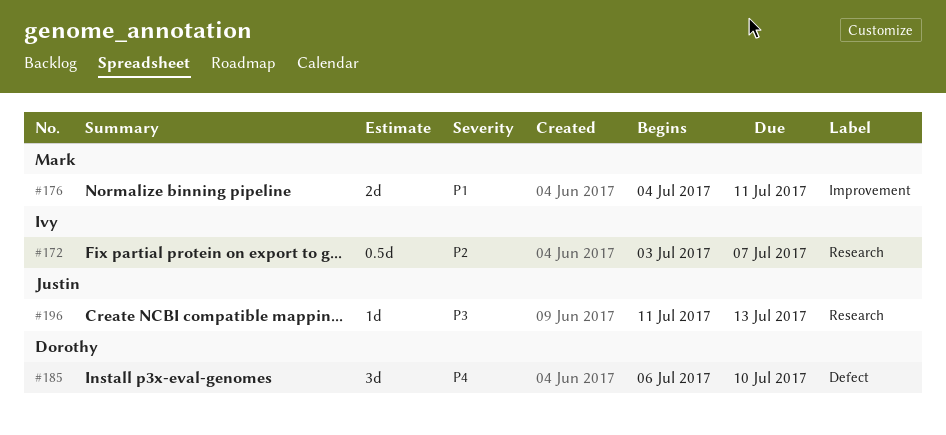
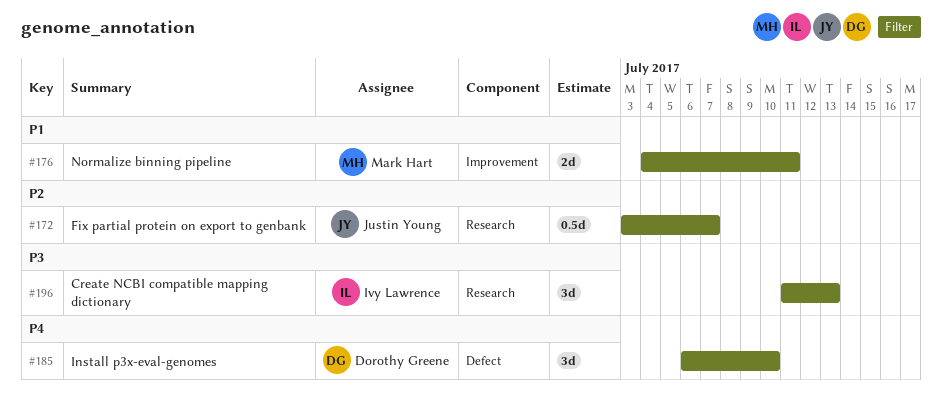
#172, owner: Ivy Lawrence -> Justin Young
#196, owner: Justin Young -> Ivy Lawrence
#196, estimate: 1d -> 3d

